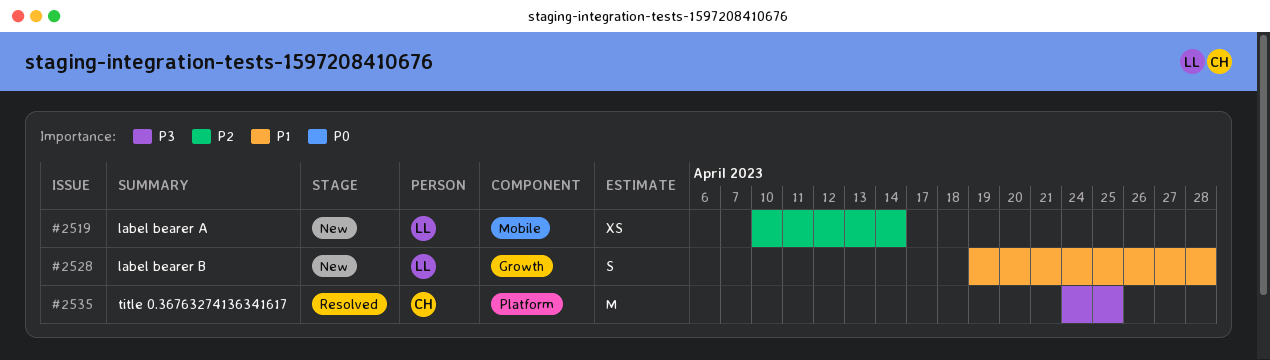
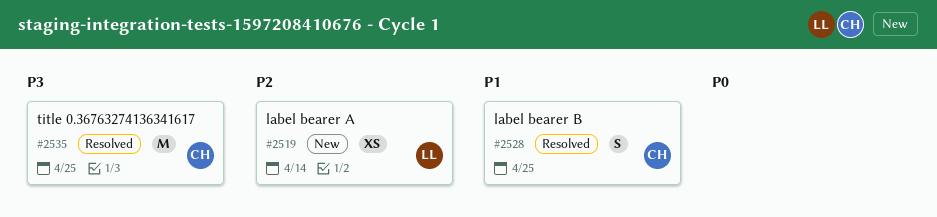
#2528, status: New -> Resolved
#2528, owner: LL -> CH
#2528, due: Apr 28 -> Apr 25

